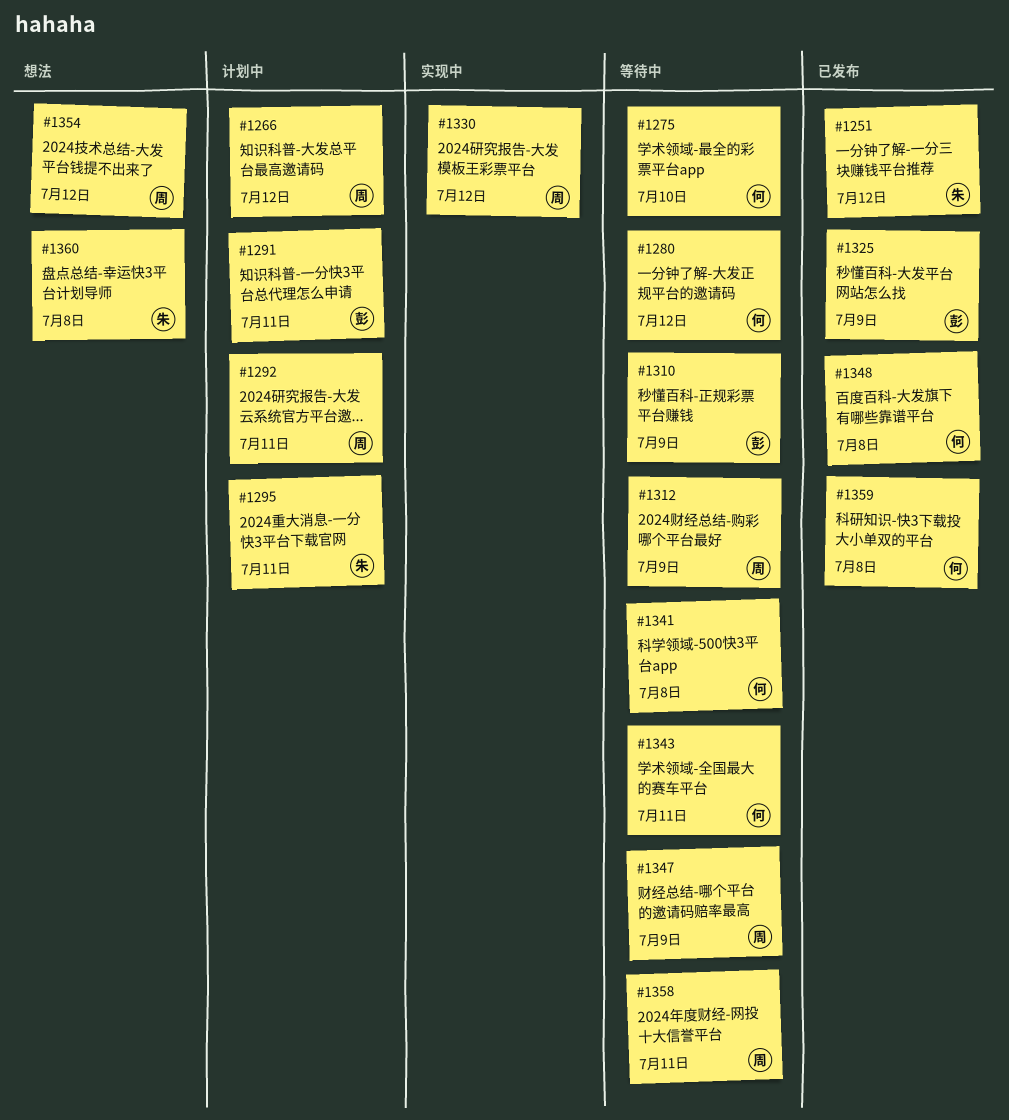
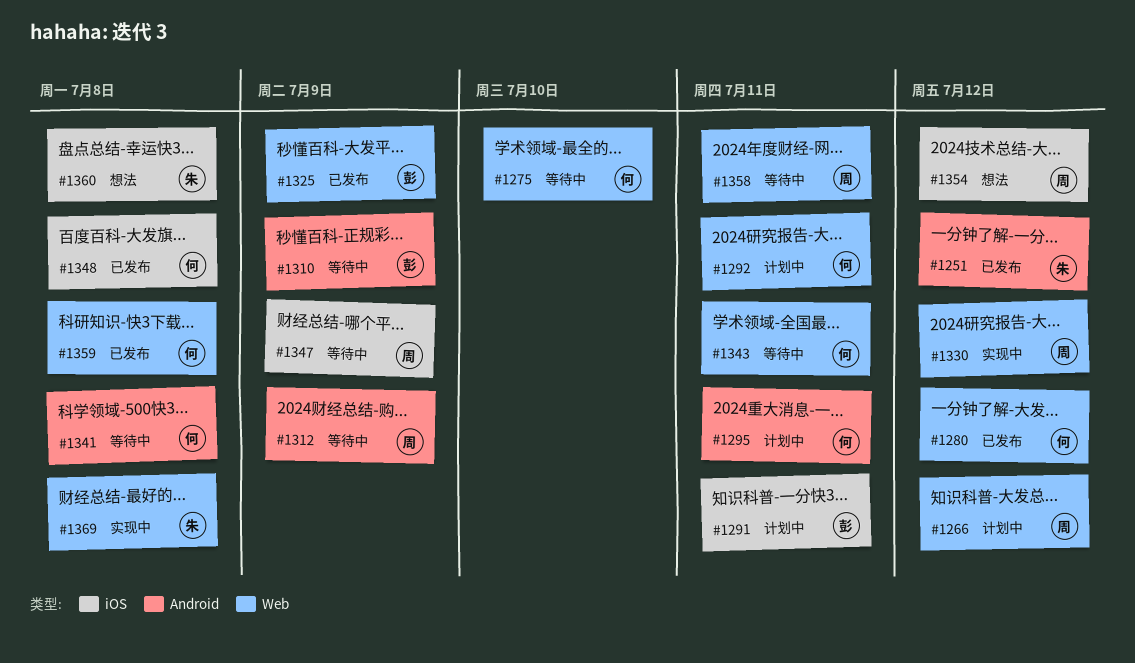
#1280, status: 等待中 -> 已发布
#1292, owner: 周 -> 何
#1295, owner: 朱 -> 何
#1369: none -> present

